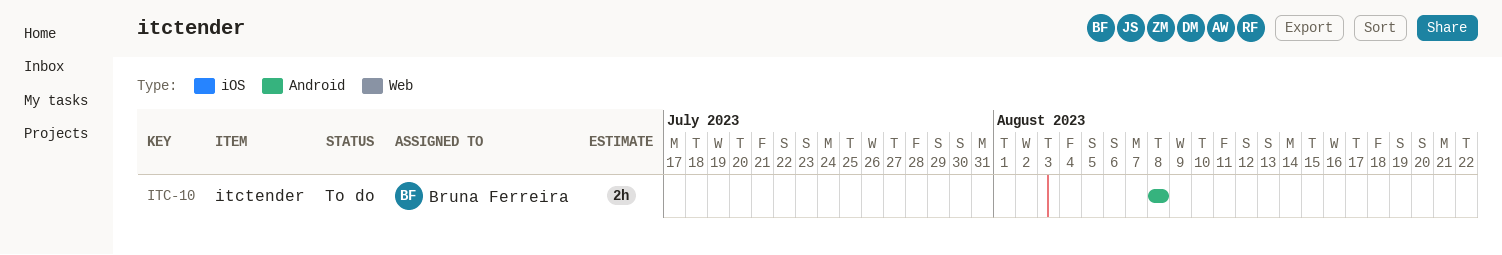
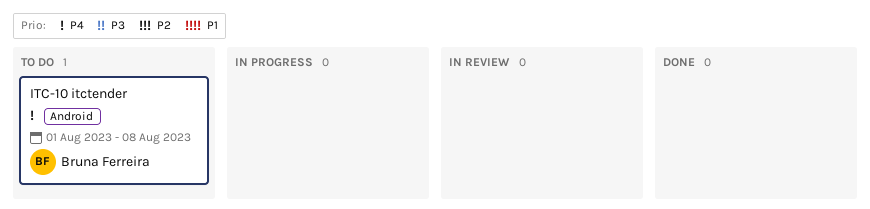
ITC-10, start: Aug 8 -> Aug 1

